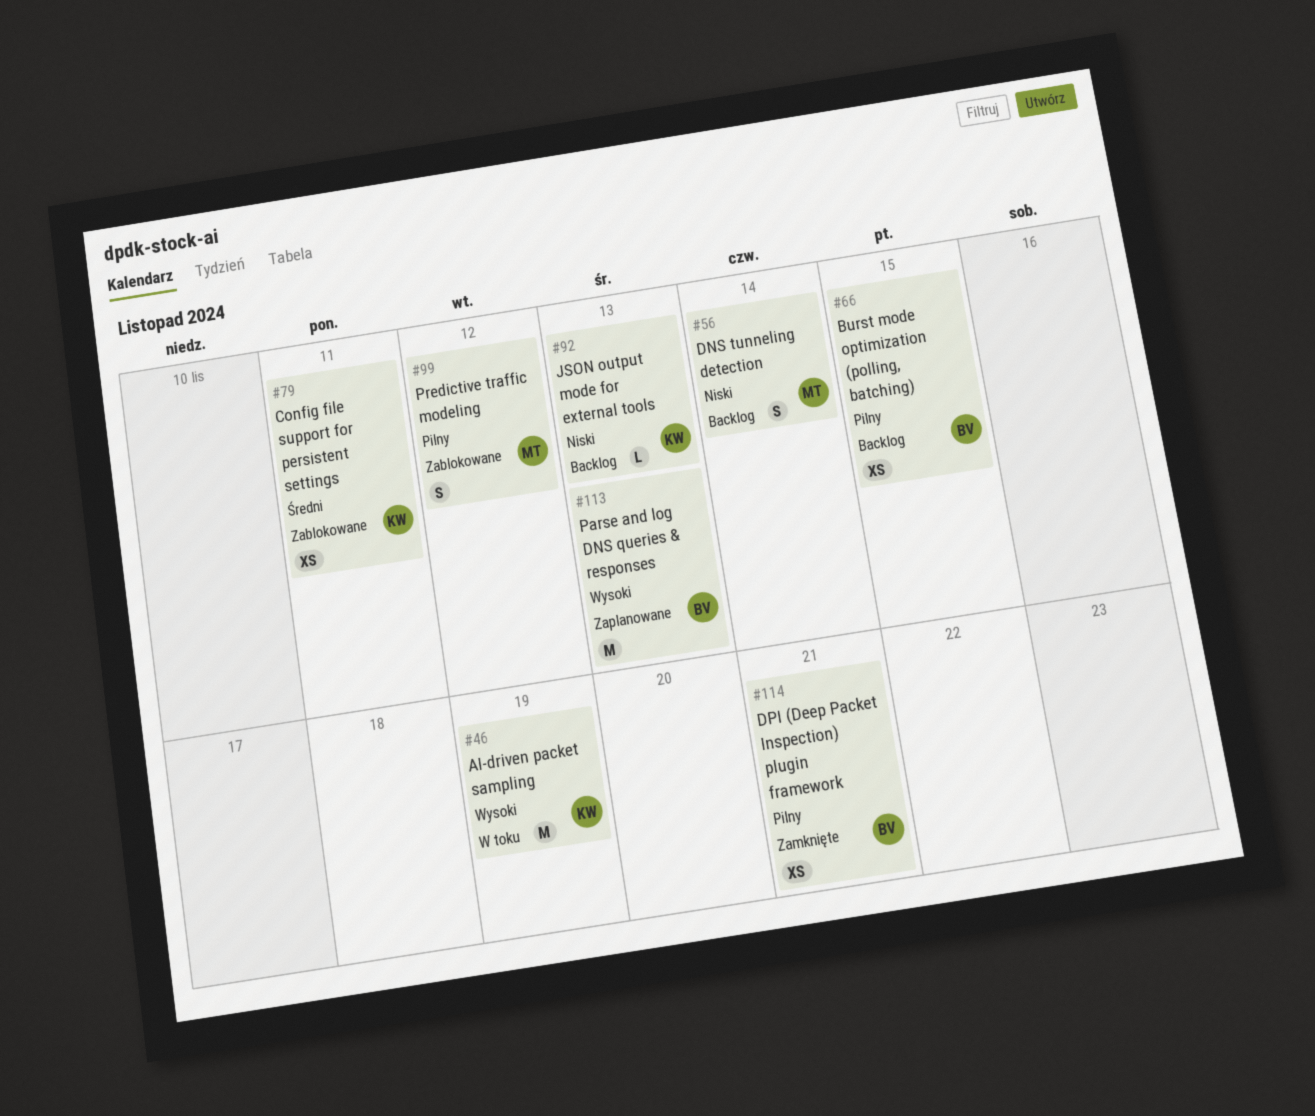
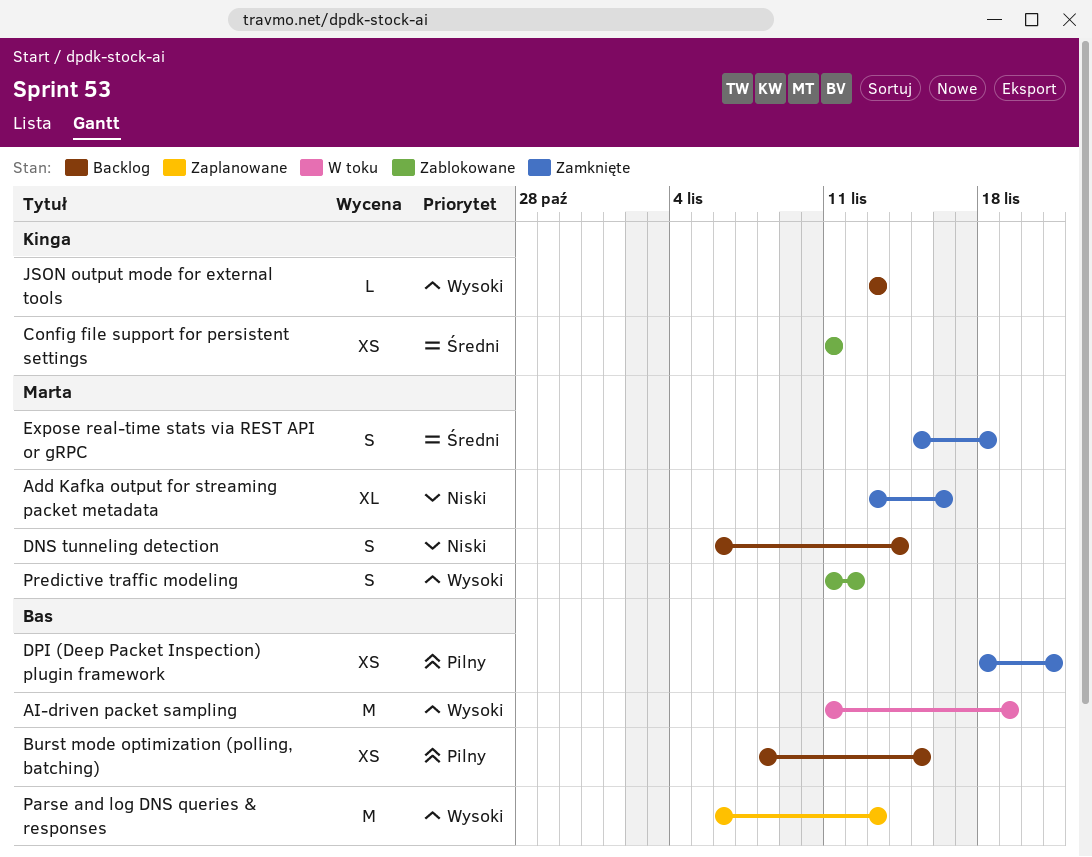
Add Kafka output for streaming packet metadata: none -> present
AI-driven packet sampling, owner: Kinga -> Bas
Expose real-time stats via REST API or gRPC: none -> present
JSON output mode for external tools, priority: Niski -> Wysoki
Predictive traffic modeling, priority: Pilny -> Wysoki

